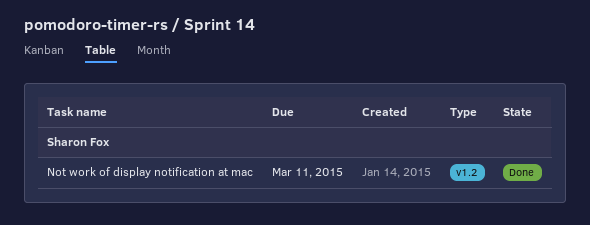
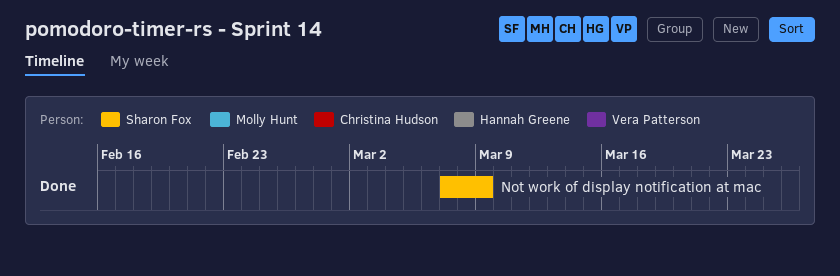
Not work of display notification at mac, due: Mar 11 -> Mar 9

